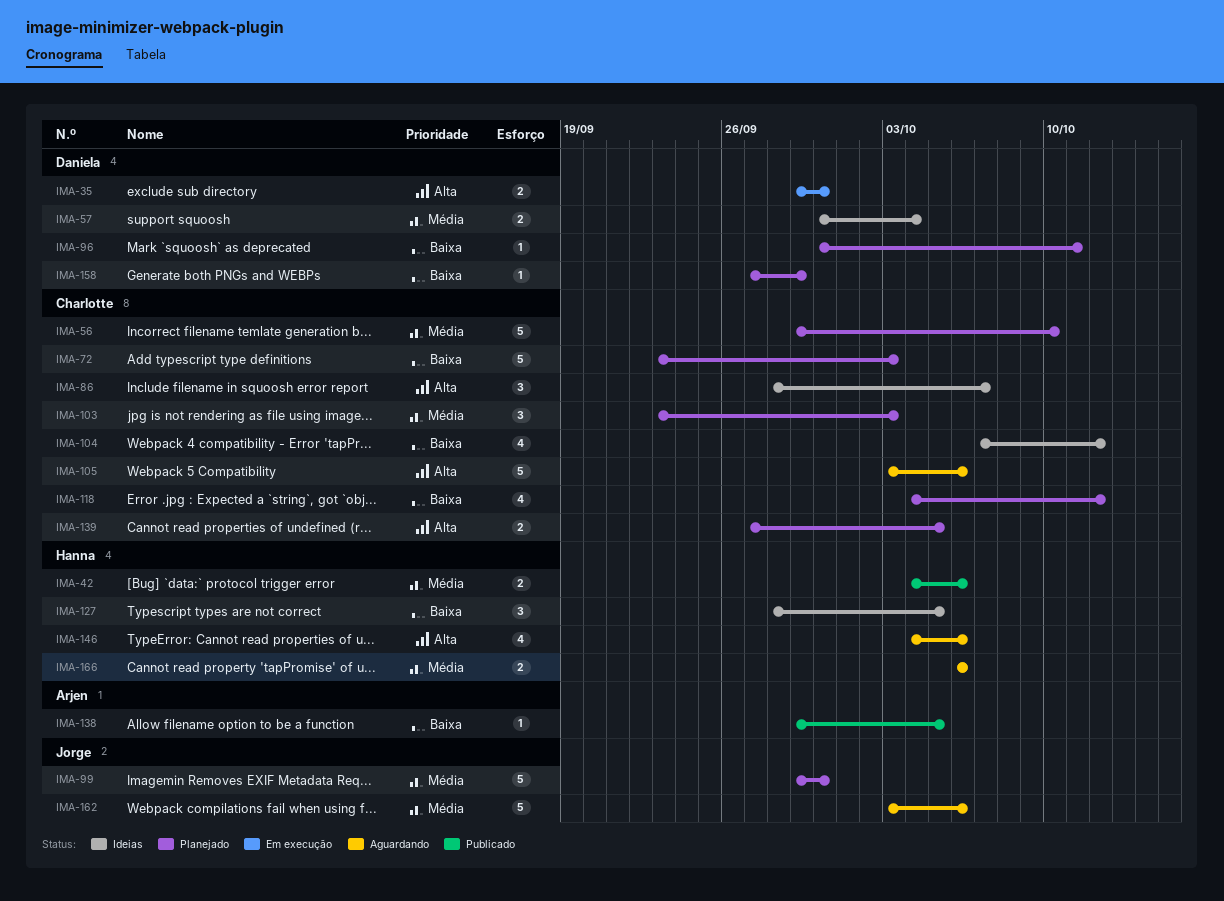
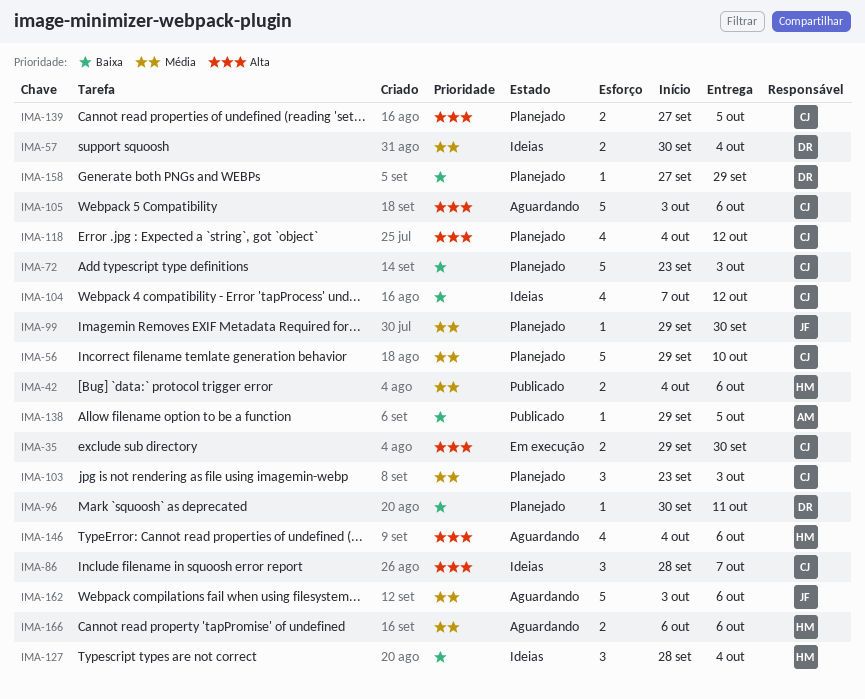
IMA-35, owner: Daniela -> Charlotte
IMA-99, estimate: 5 -> 1
IMA-118, priority: Baixa -> Alta
IMA-127, due: Oct 5 -> Oct 4

